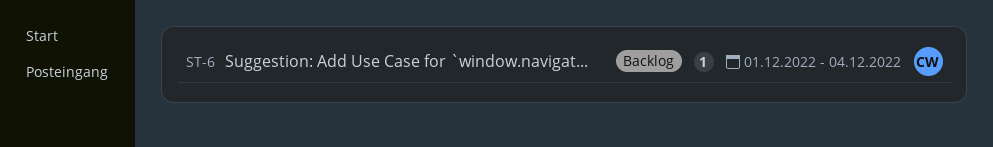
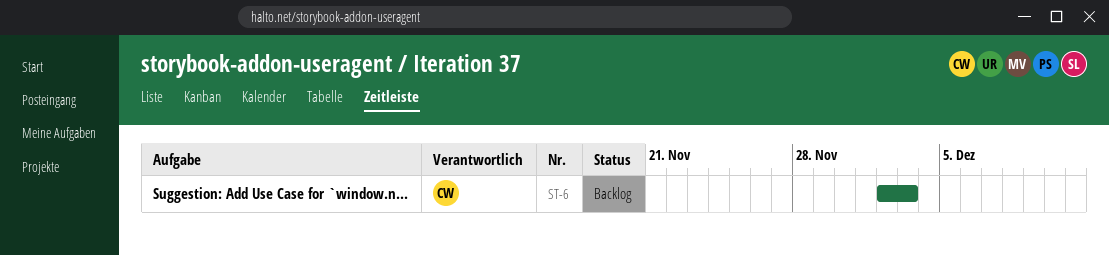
ST-6, start: Dec 1 -> Dec 2
ST-6, due: Dec 4 -> Dec 3

